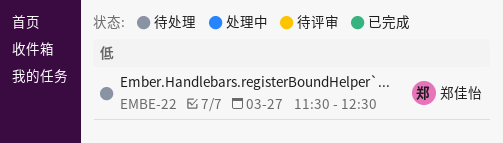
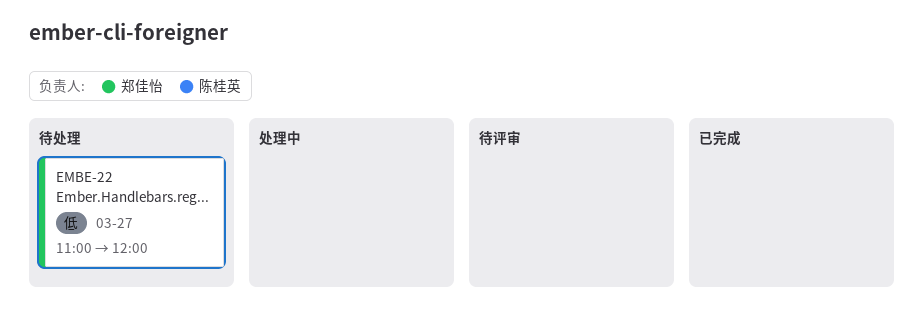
EMBE-22, begins: 11:30 -> 11:00
EMBE-22, ends: 12:30 -> 12:00

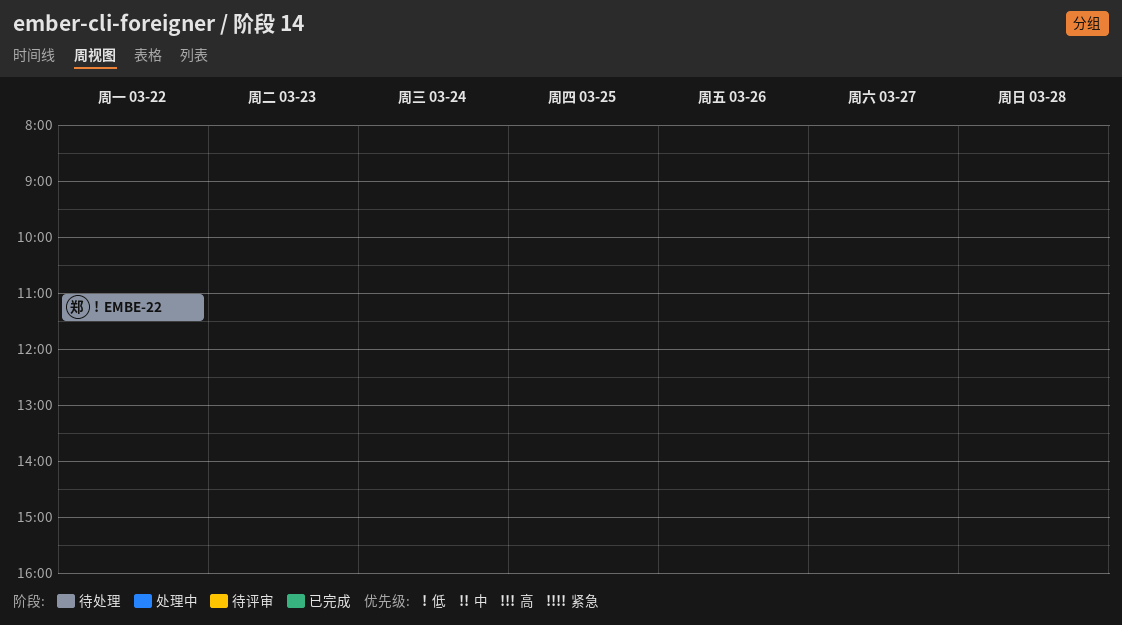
EMBE-22, day: Mar 27 -> Mar 22
EMBE-22, ends: 12:00 -> 11:30

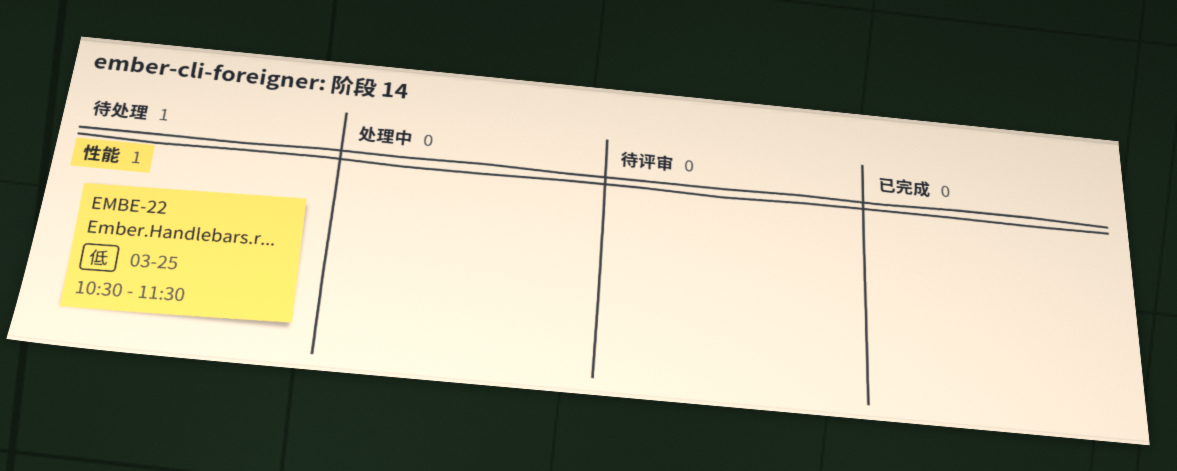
EMBE-22, day: Mar 22 -> Mar 25
EMBE-22, begins: 11:00 -> 10:30

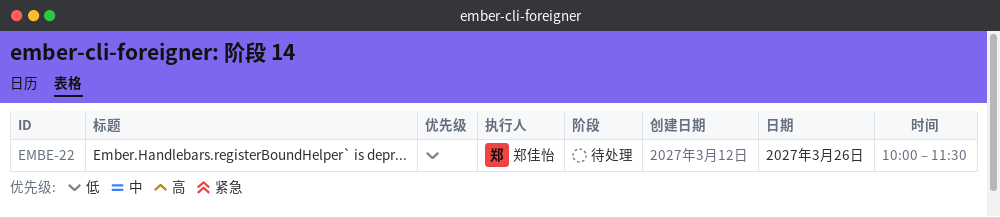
EMBE-22, day: Mar 25 -> Mar 26
EMBE-22, begins: 10:30 -> 10:00

